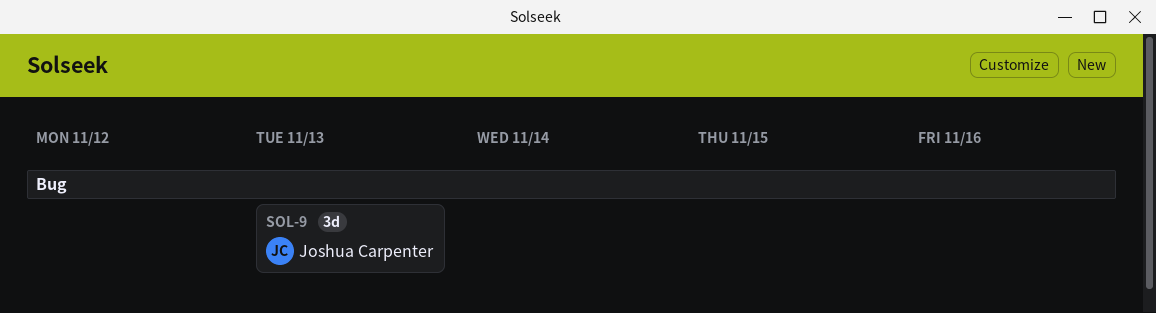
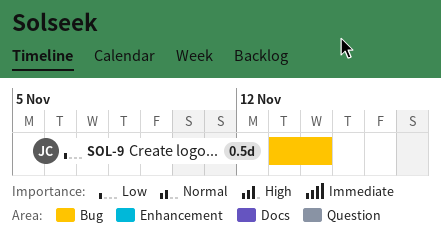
SOL-9, estimate: 3d -> 0.5d
SOL-9, due: Nov 13 -> Nov 14

